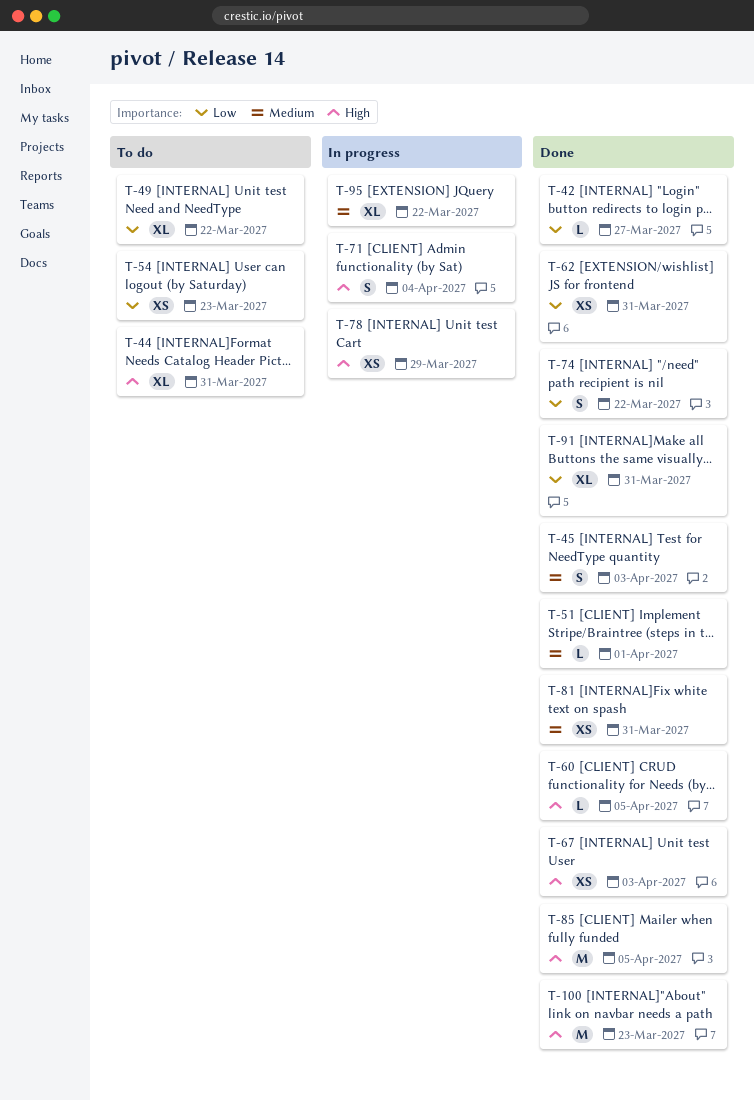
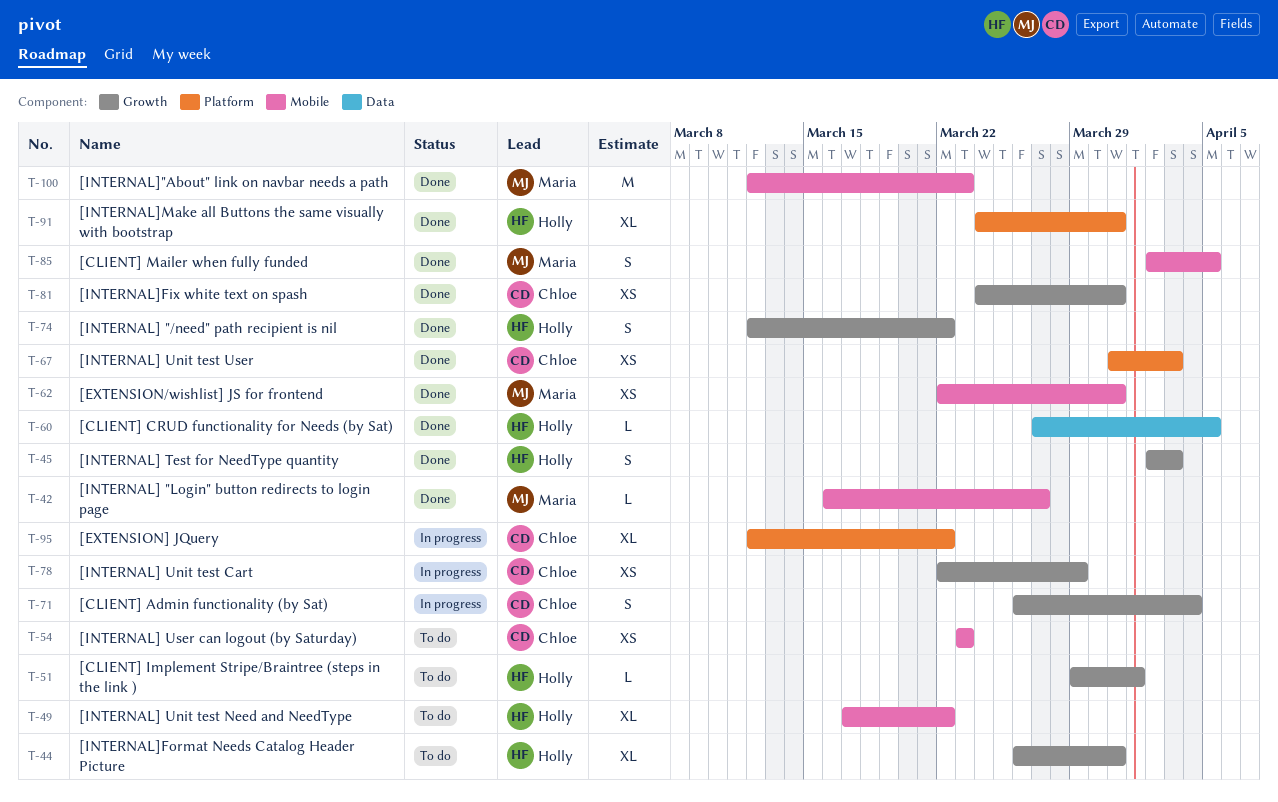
T-51, status: Done -> To do
T-85, estimate: M -> S

